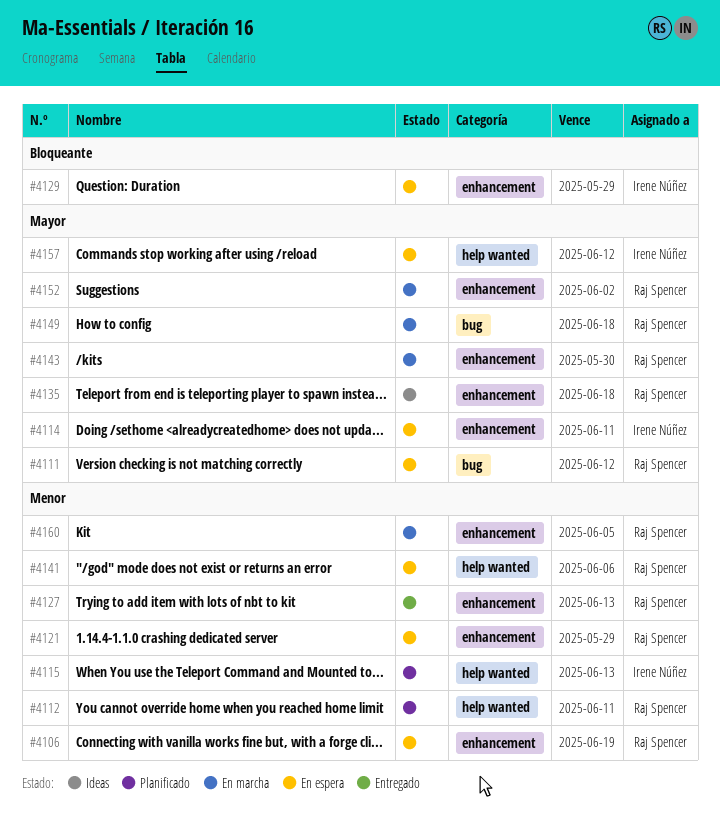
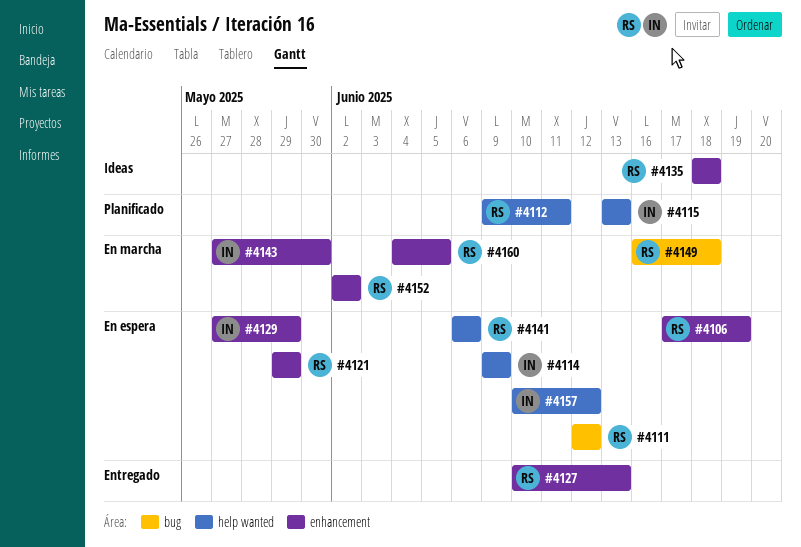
#4114, label: enhancement -> help wanted
#4114, due: Jun 11 -> Jun 9
#4143, owner: Raj Spencer -> Irene Núñez

